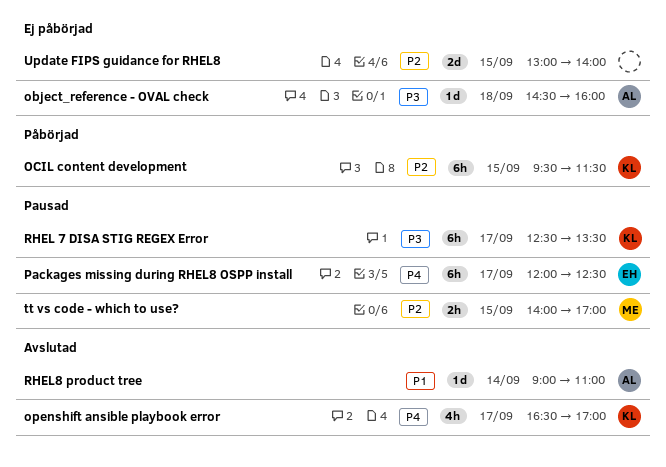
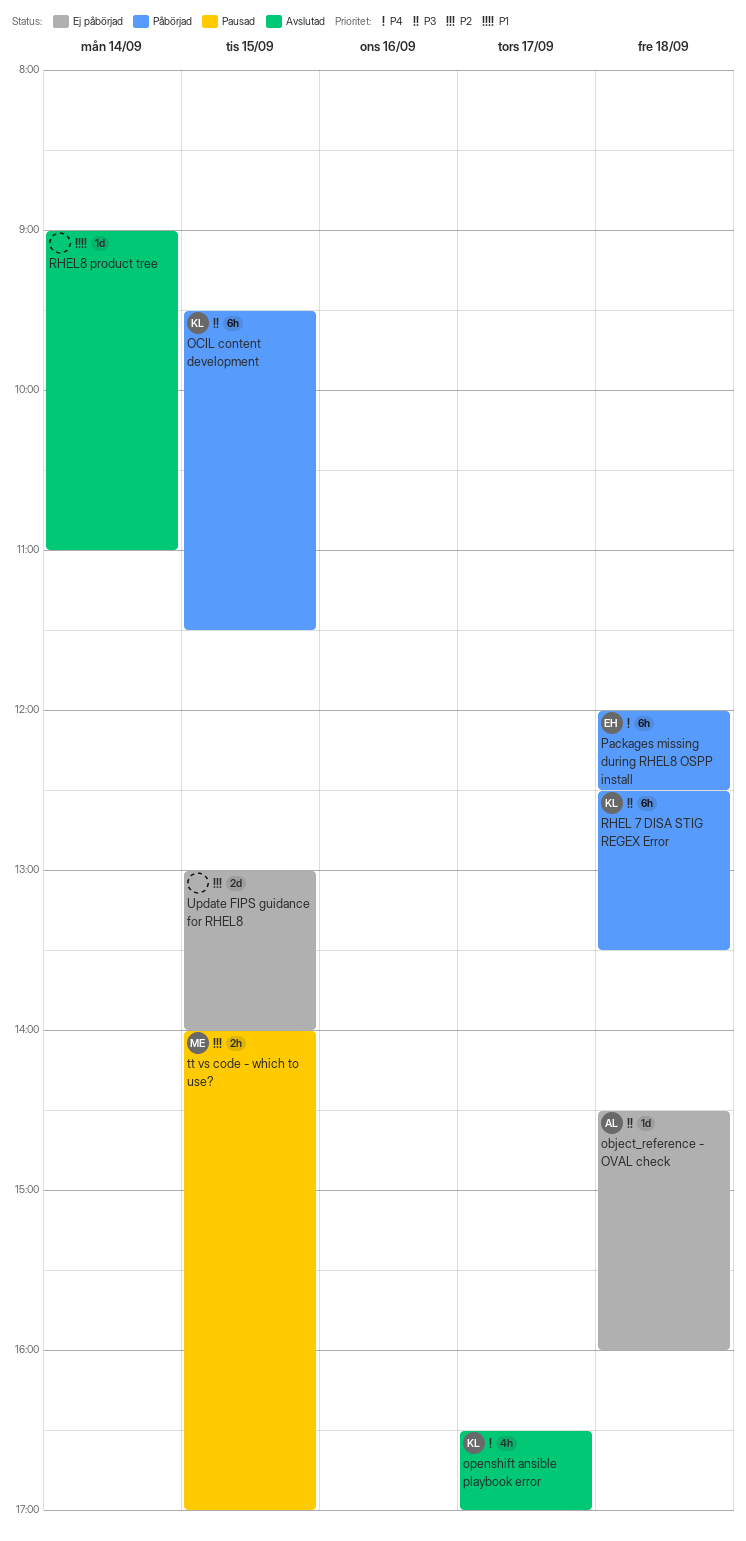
OCIL content development, priority: P2 -> P3
Packages missing during RHEL8 OSPP install, status: Pausad -> Påbörjad
Packages missing during RHEL8 OSPP install, day: Sep 17 -> Sep 18
RHEL 7 DISA STIG REGEX Error, status: Pausad -> Påbörjad
RHEL 7 DISA STIG REGEX Error, day: Sep 17 -> Sep 18
RHEL8 product tree, owner: AL -> none

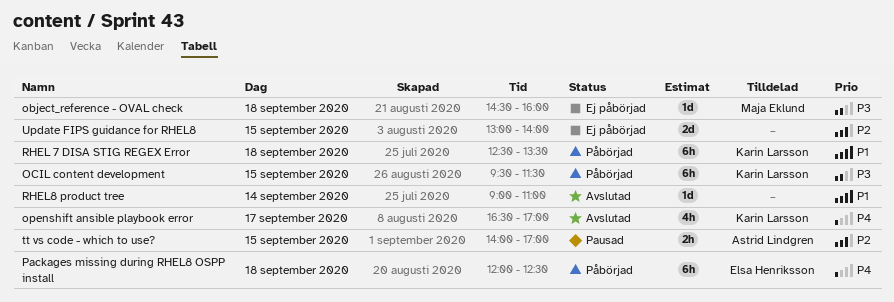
object_reference - OVAL check, owner: Astrid Lindgren -> Maja Eklund
RHEL 7 DISA STIG REGEX Error, priority: P3 -> P1
tt vs code - which to use?, owner: Maja Eklund -> Astrid Lindgren

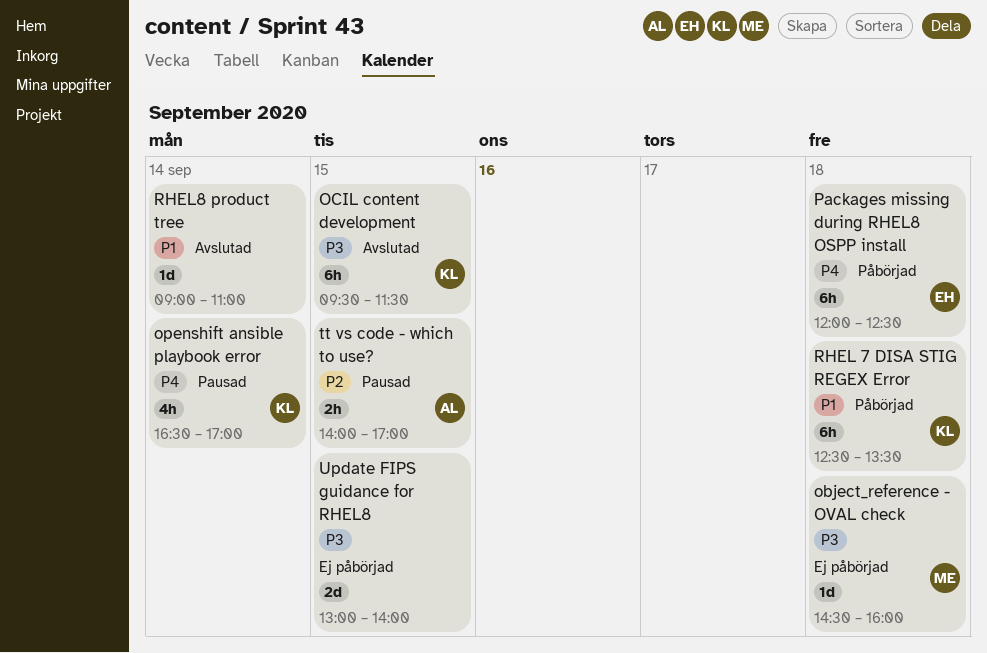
OCIL content development, status: Påbörjad -> Avslutad
openshift ansible playbook error, status: Avslutad -> Pausad
openshift ansible playbook error, day: Sep 17 -> Sep 14
Update FIPS guidance for RHEL8, priority: P2 -> P3

